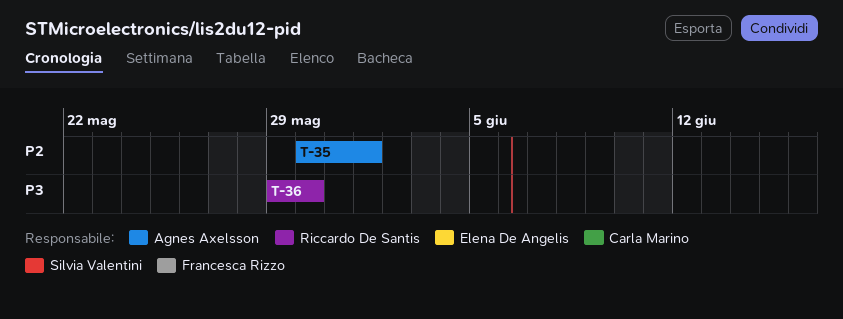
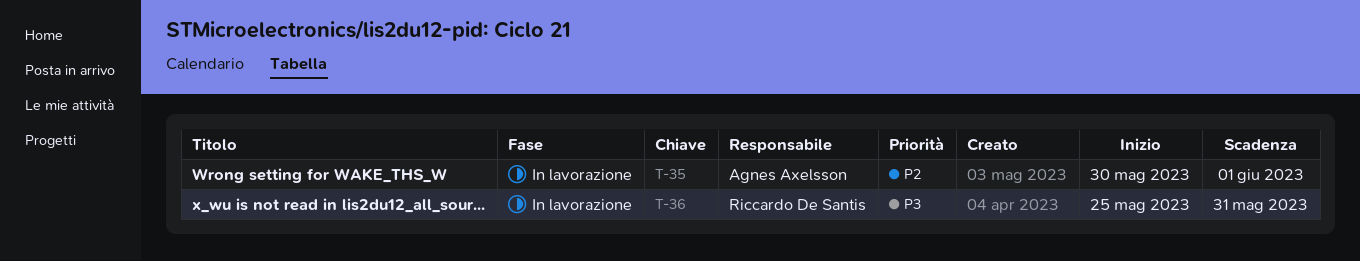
T-36, start: May 29 -> May 25
T-36, due: May 30 -> May 31

